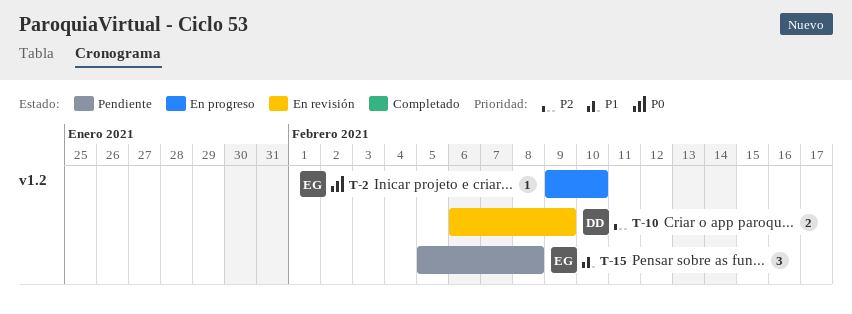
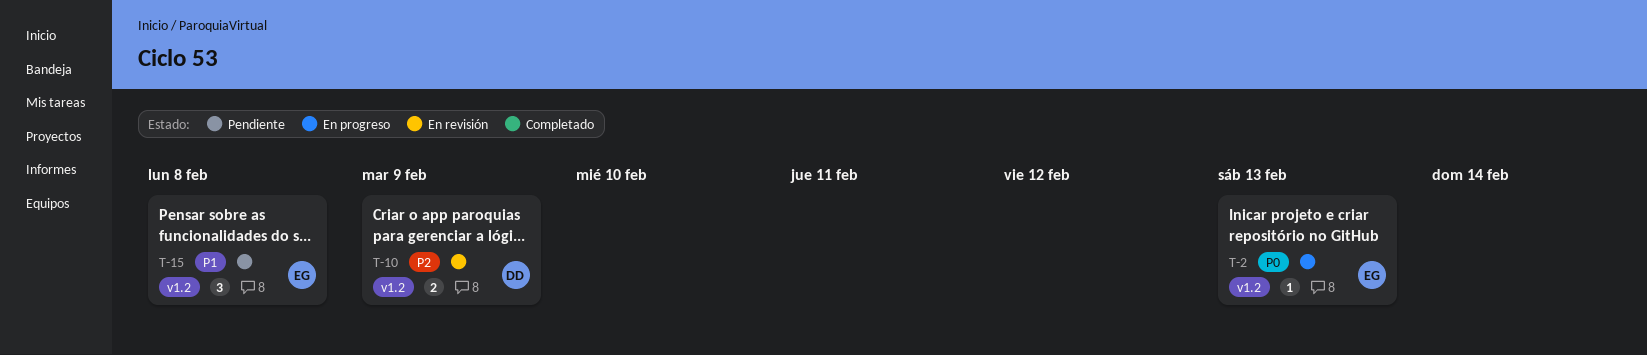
T-2, due: Feb 10 -> Feb 13

